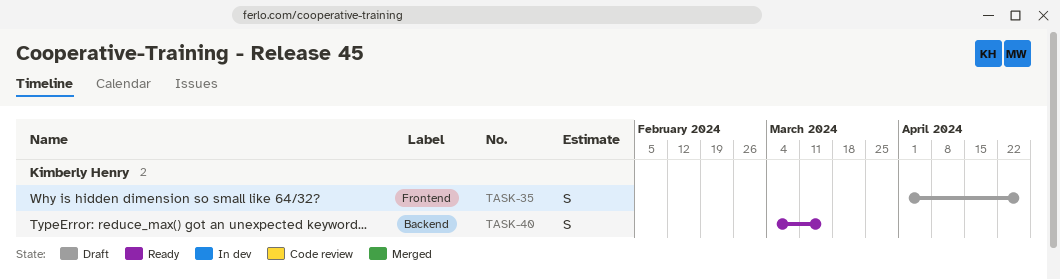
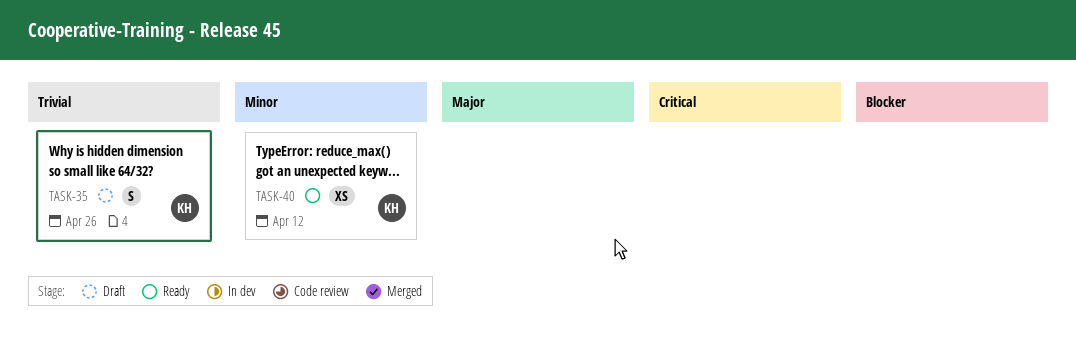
TASK-40, estimate: S -> XS
TASK-40, due: Mar 15 -> Apr 12

